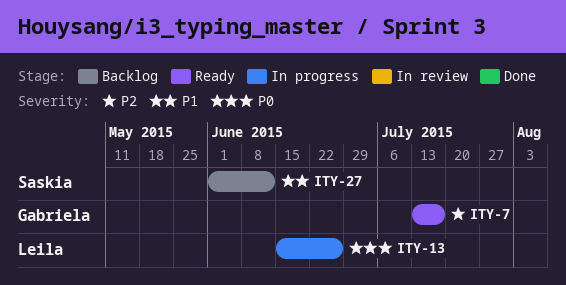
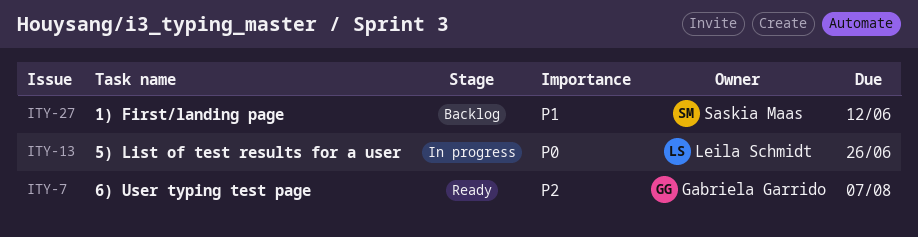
ITY-7, due: Jul 17 -> Aug 7

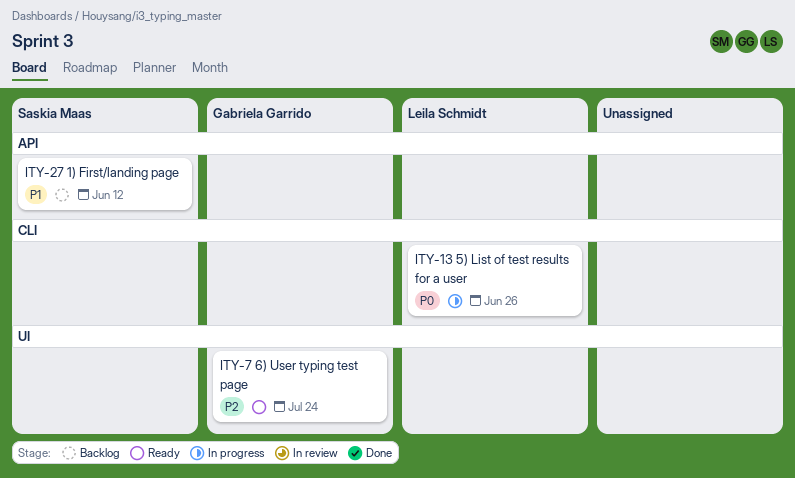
ITY-7, due: Aug 7 -> Jul 24

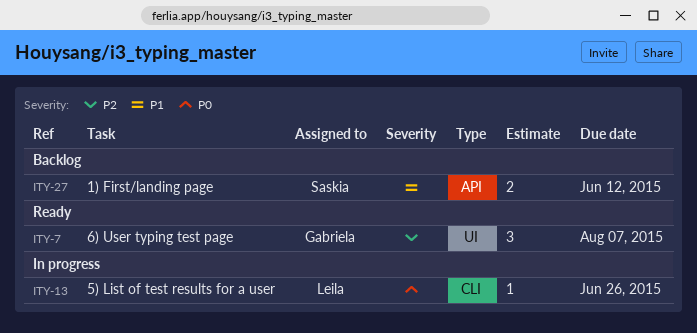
ITY-7, due: Jul 24 -> Aug 7

